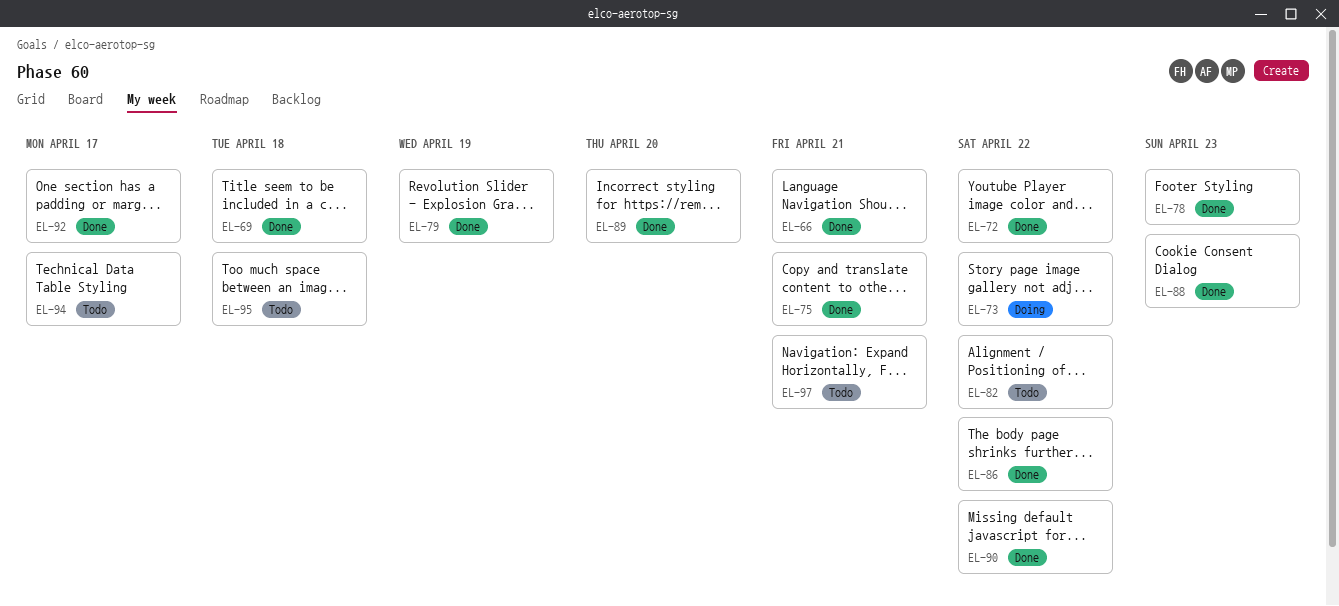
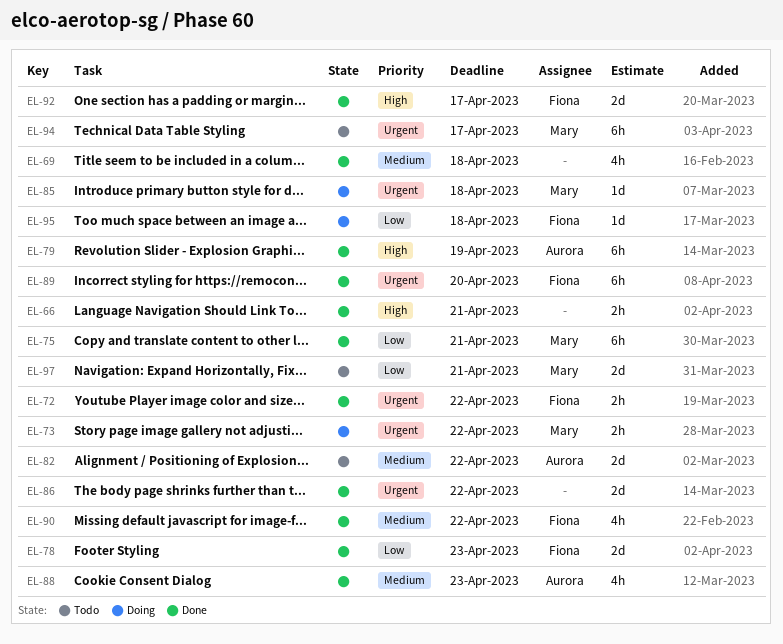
EL-85: none -> present
EL-95, status: Todo -> Doing

